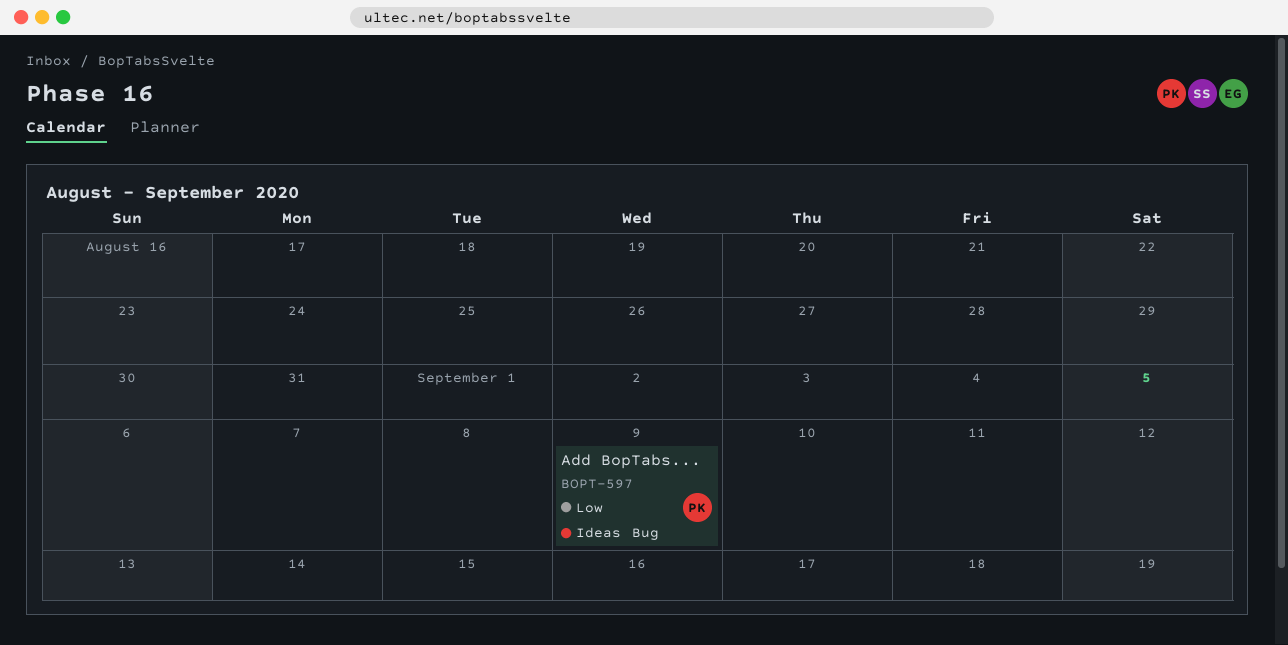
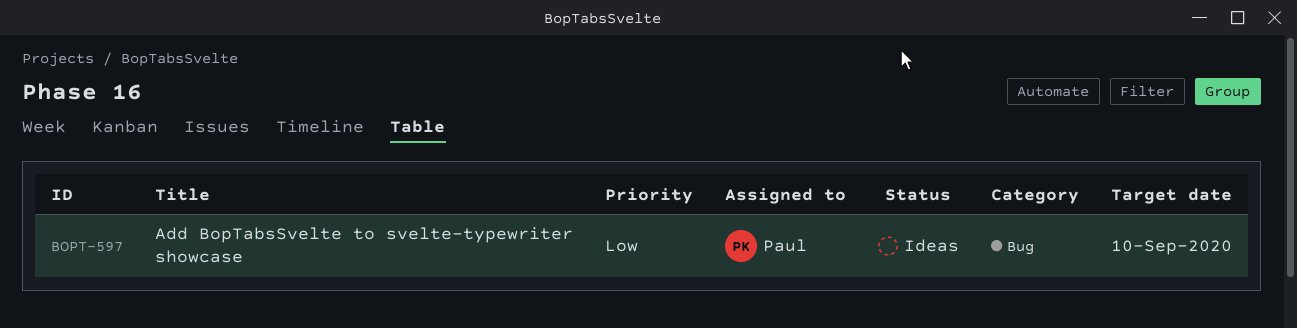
BOPT-597, due: Sep 9 -> Sep 10

